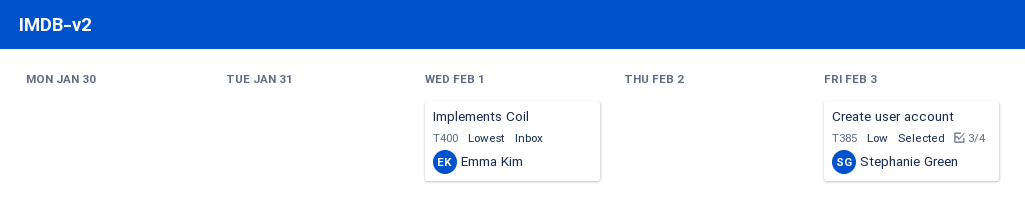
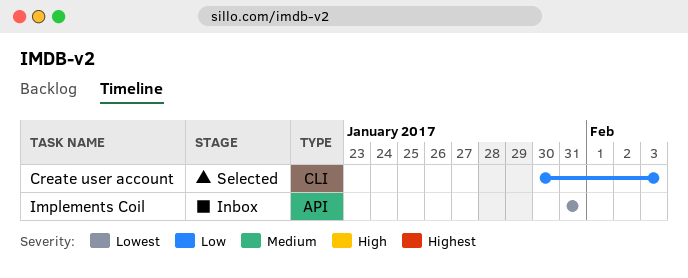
Implements Coil, due: Feb 1 -> Jan 31

